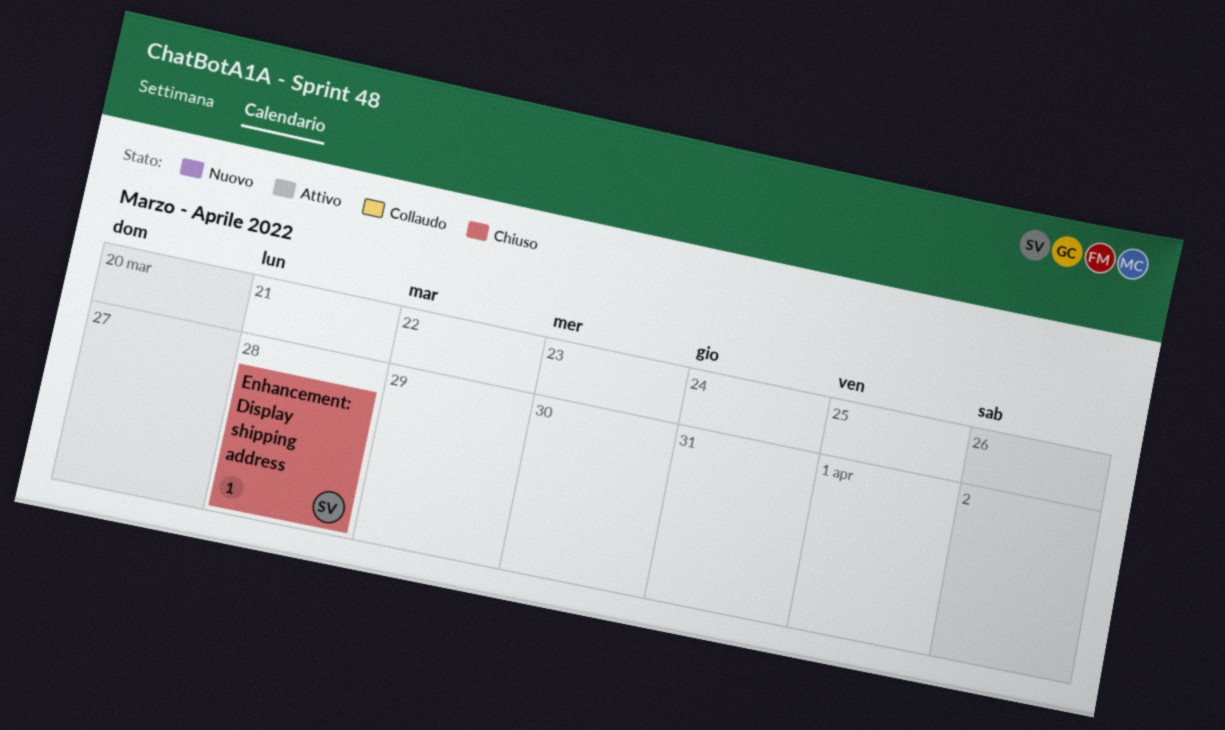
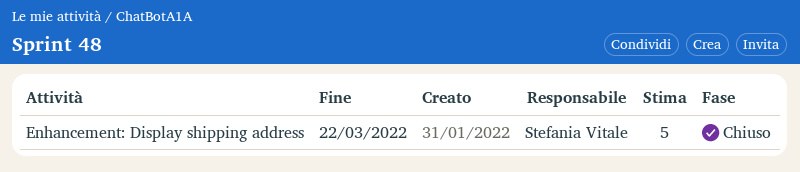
Enhancement: Display shipping address, estimate: 1 -> 5
Enhancement: Display shipping address, due: Mar 28 -> Mar 22

